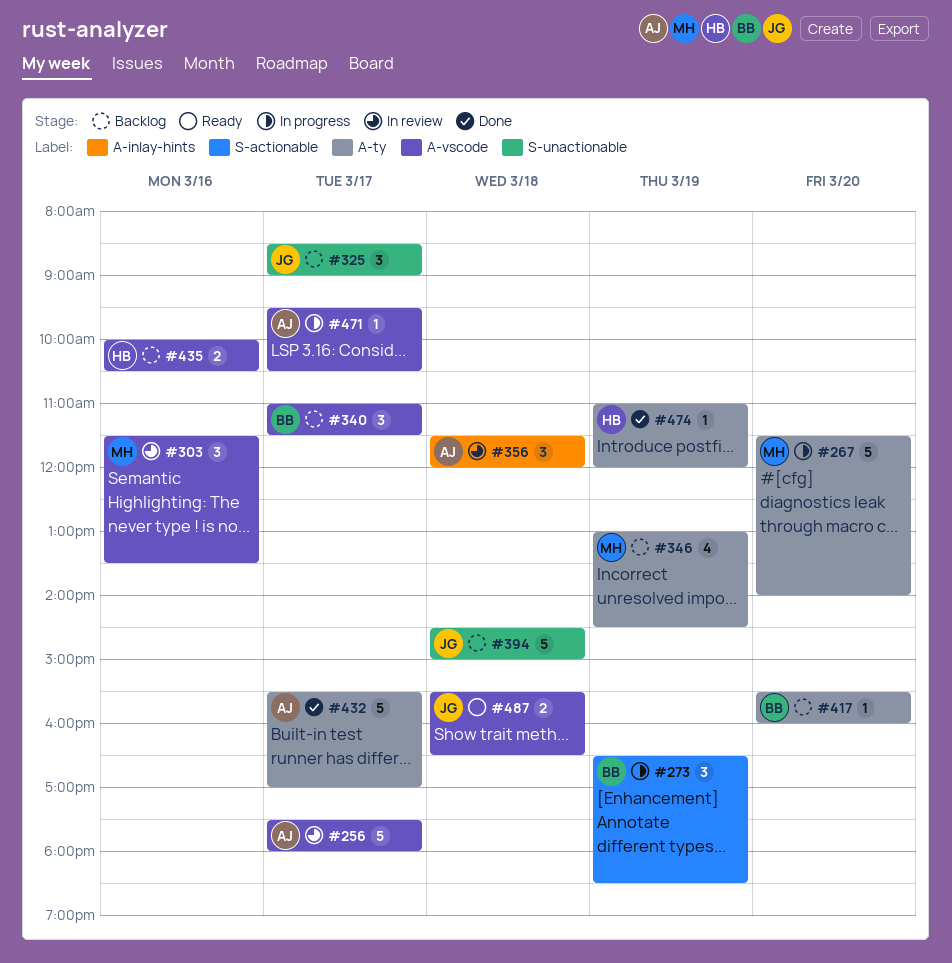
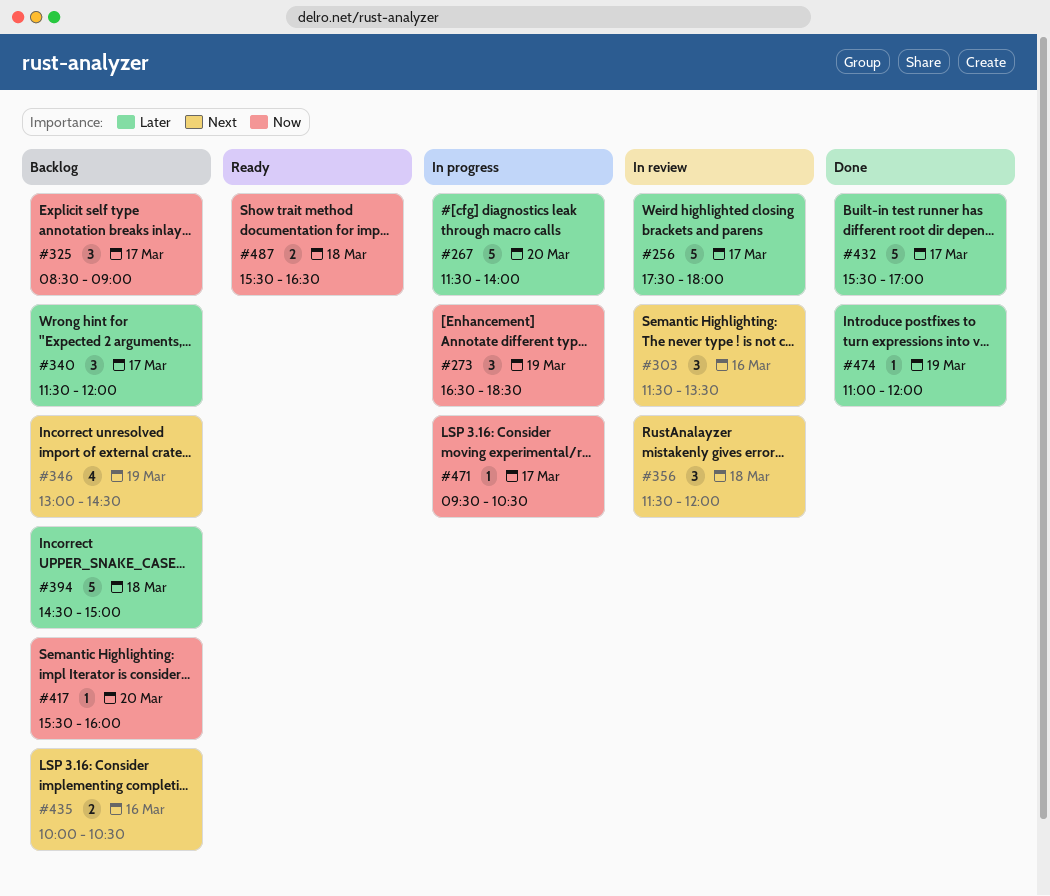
#340, begins: 11:00 -> 11:30
#340, ends: 11:30 -> 12:00

